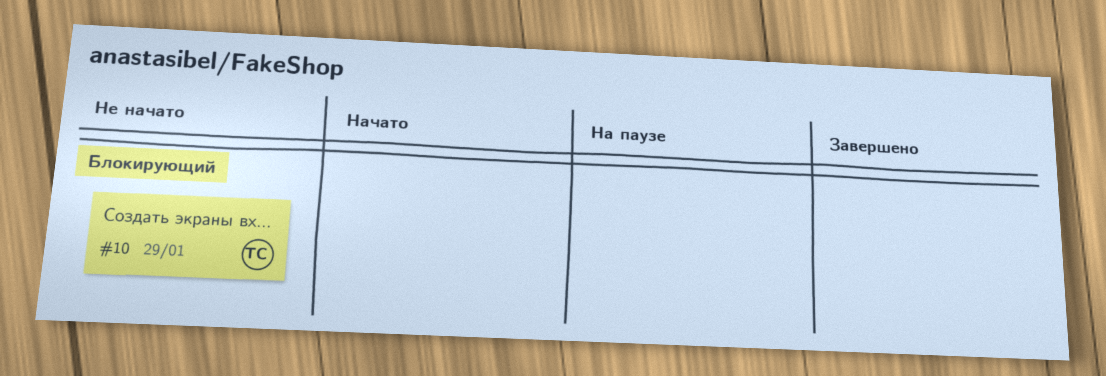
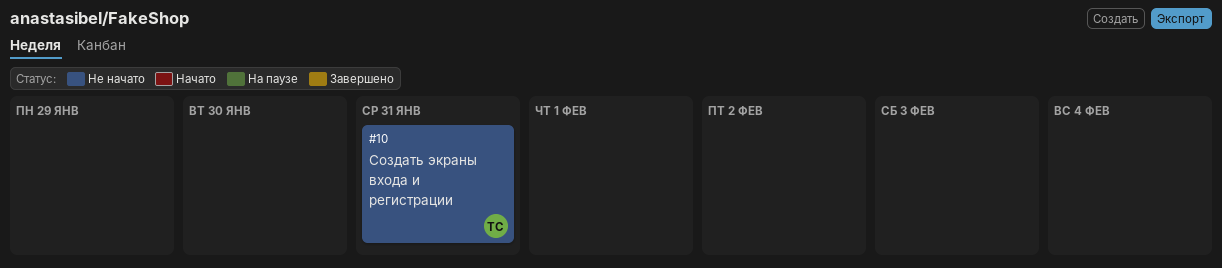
#10, due: Jan 29 -> Jan 31

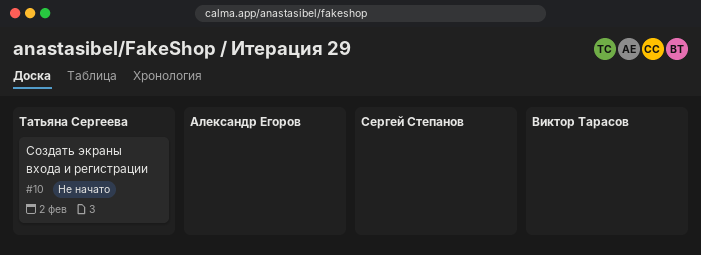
#10, due: Jan 31 -> Feb 2

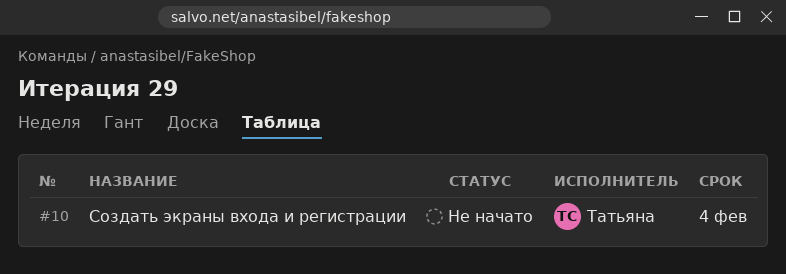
#10, due: Feb 2 -> Feb 4

